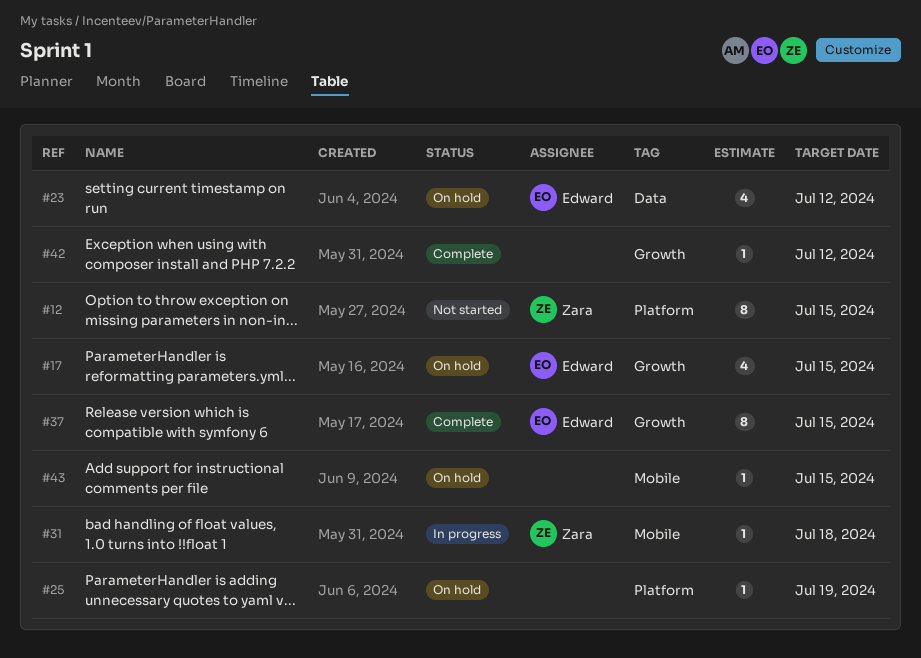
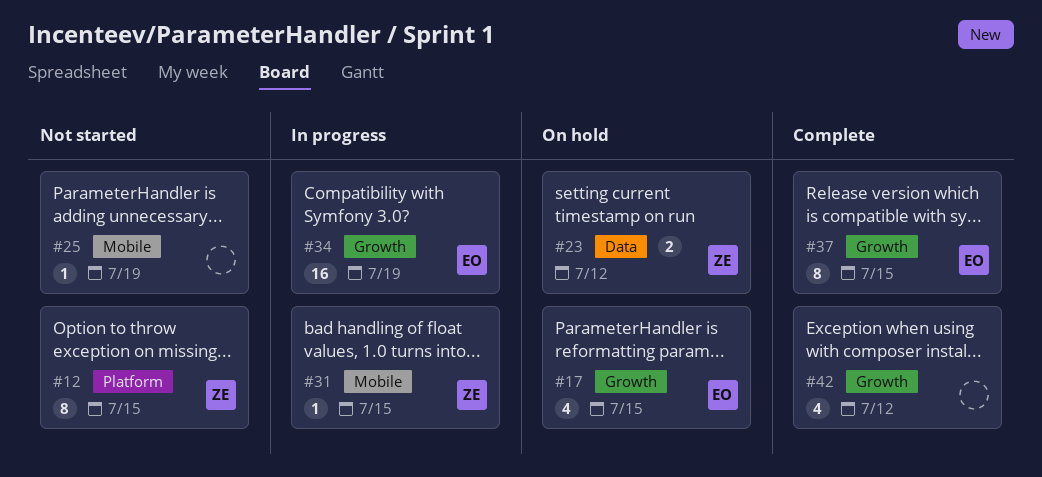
#23, owner: Edward -> Zara
#23, estimate: 4 -> 2
#25, status: On hold -> Not started
#25, label: Platform -> Mobile
#31, due: Jul 18 -> Jul 15
#34: none -> present
#42, estimate: 1 -> 4
#43: present -> none

